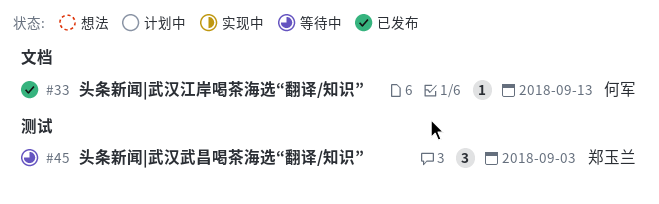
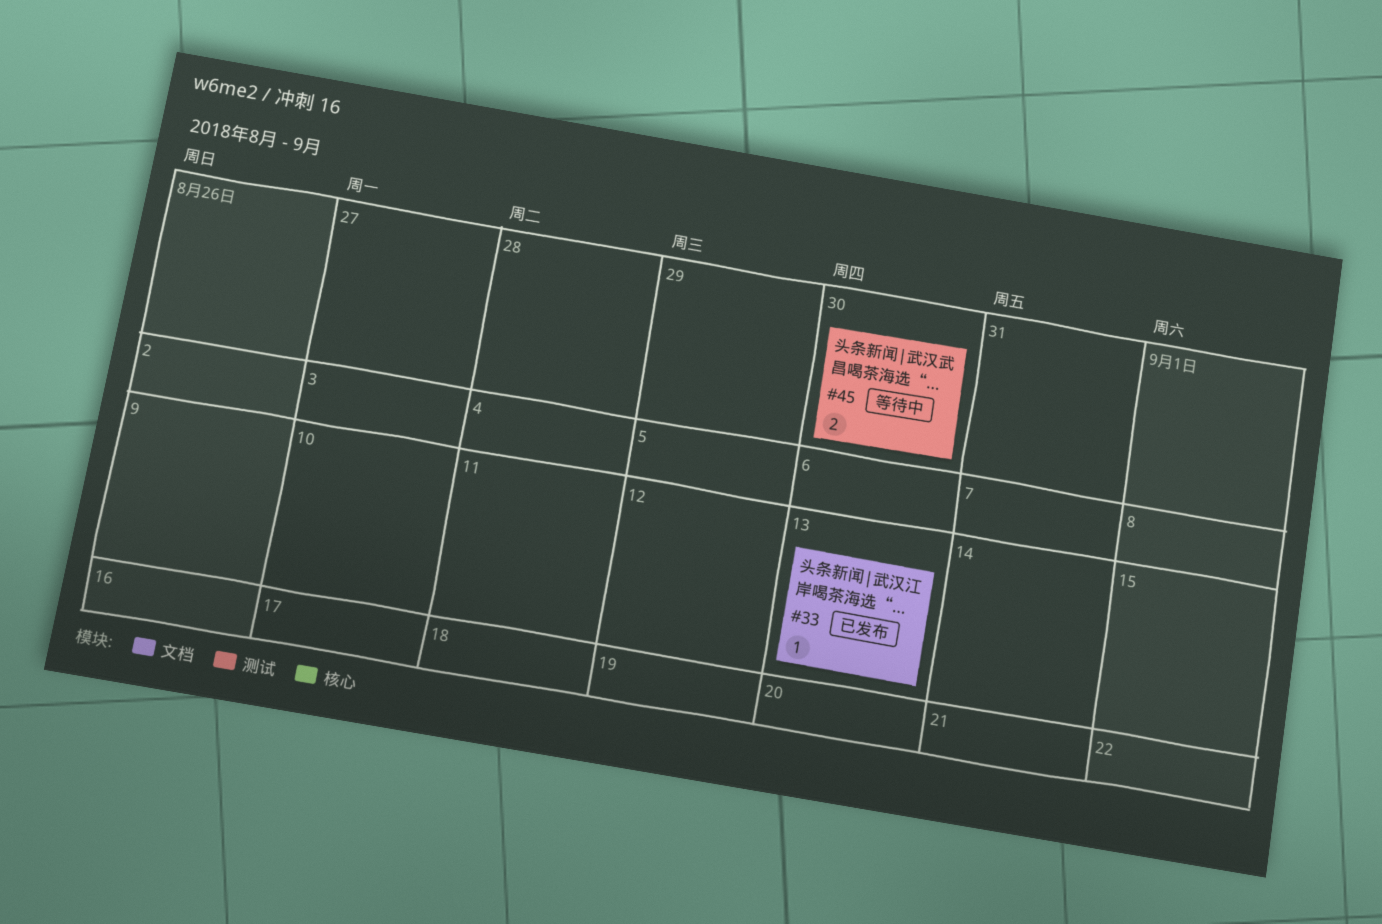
#45, estimate: 3 -> 2
#45, due: Sep 3 -> Aug 30

